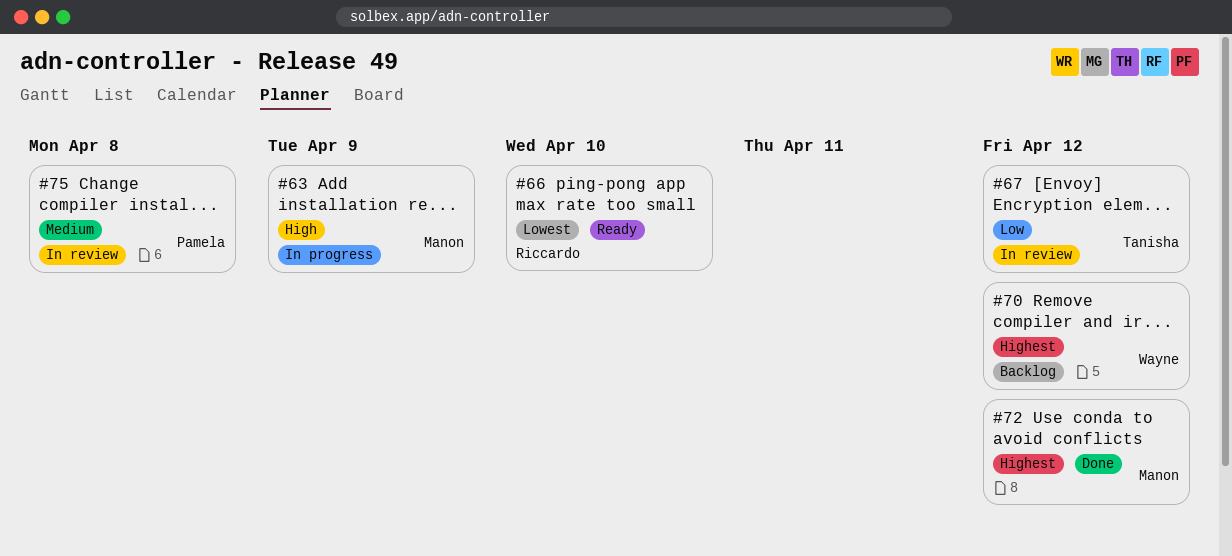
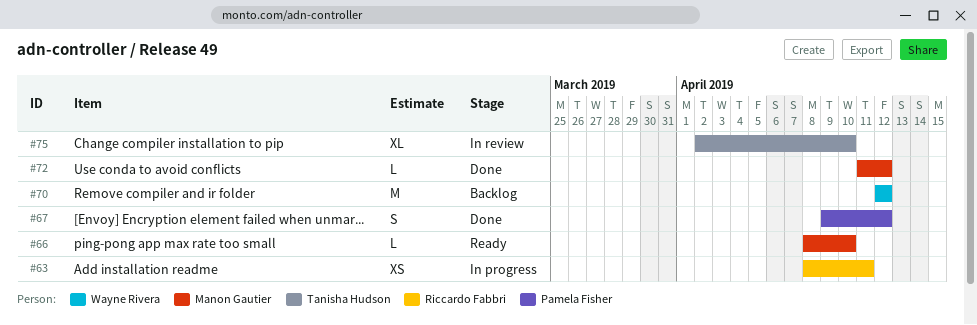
#63, owner: Manon Gautier -> Riccardo Fabbri
#63, due: Apr 9 -> Apr 11
#66, owner: Riccardo Fabbri -> Manon Gautier
#67, status: In review -> Done
#67, owner: Tanisha Hudson -> Pamela Fisher
#75, owner: Pamela Fisher -> Tanisha Hudson
#75, due: Apr 8 -> Apr 10

